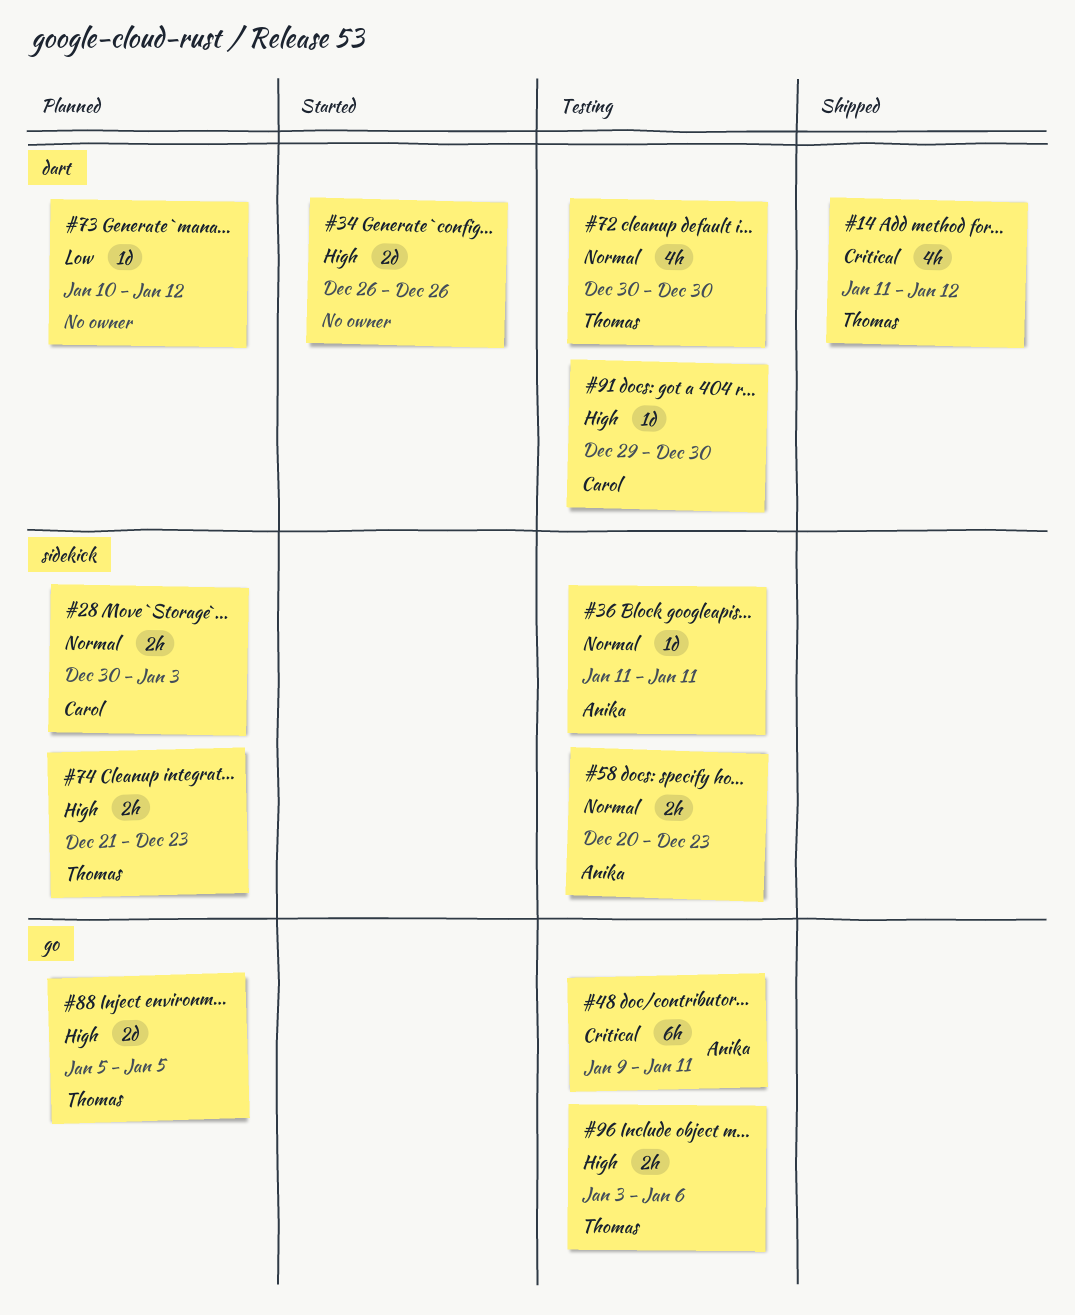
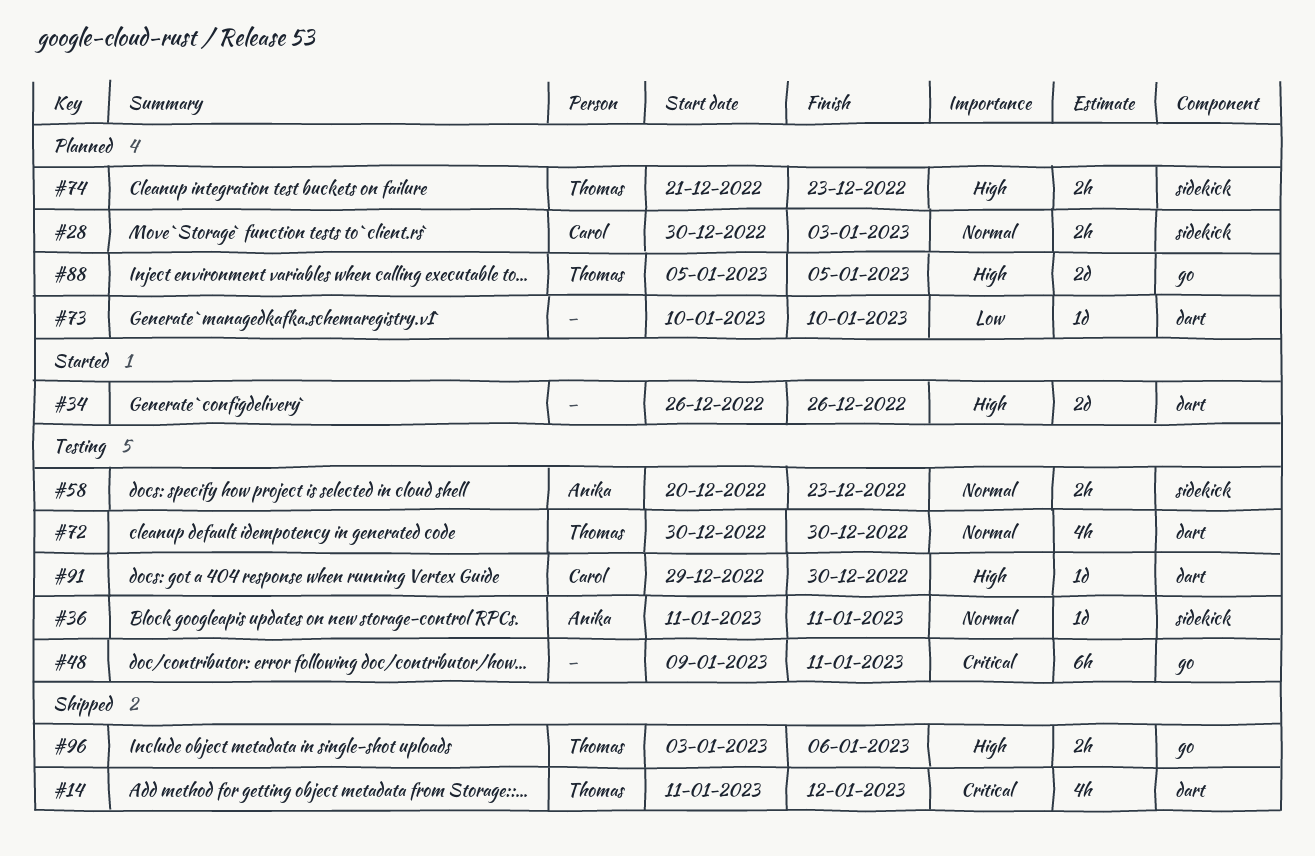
#48, owner: Anika -> none
#73, due: Jan 12 -> Jan 10
#96, status: Testing -> Shipped

